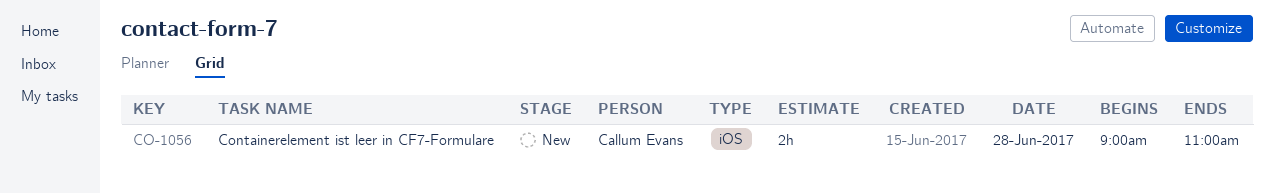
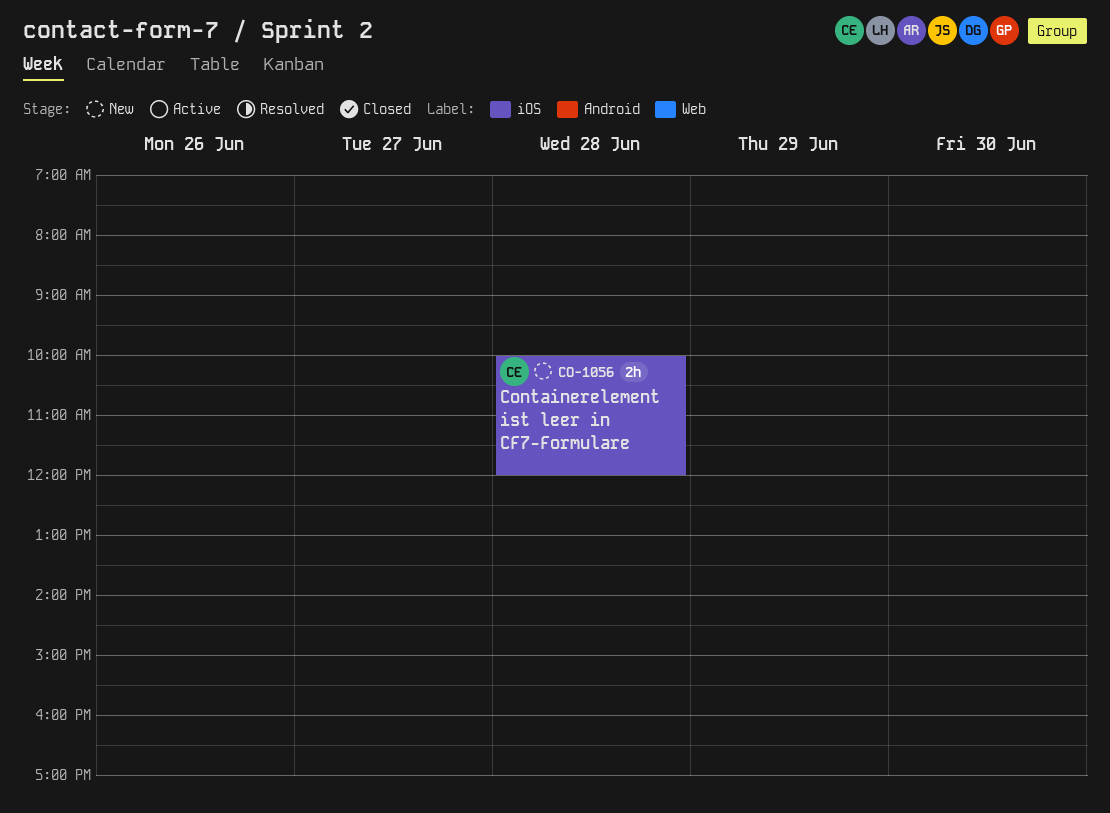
CO-1056, begins: 09:00 -> 10:00
CO-1056, ends: 11:00 -> 12:00

